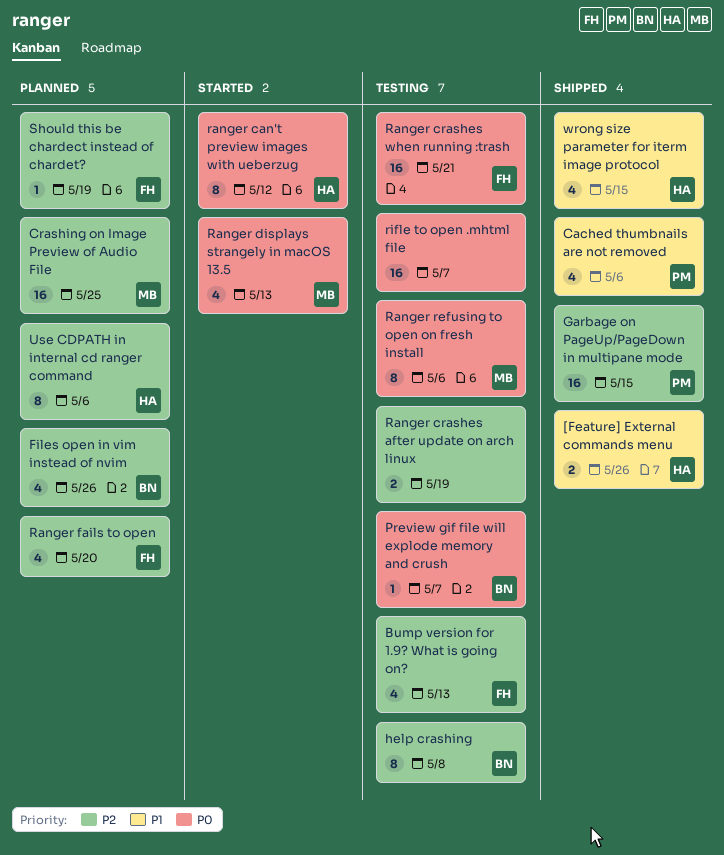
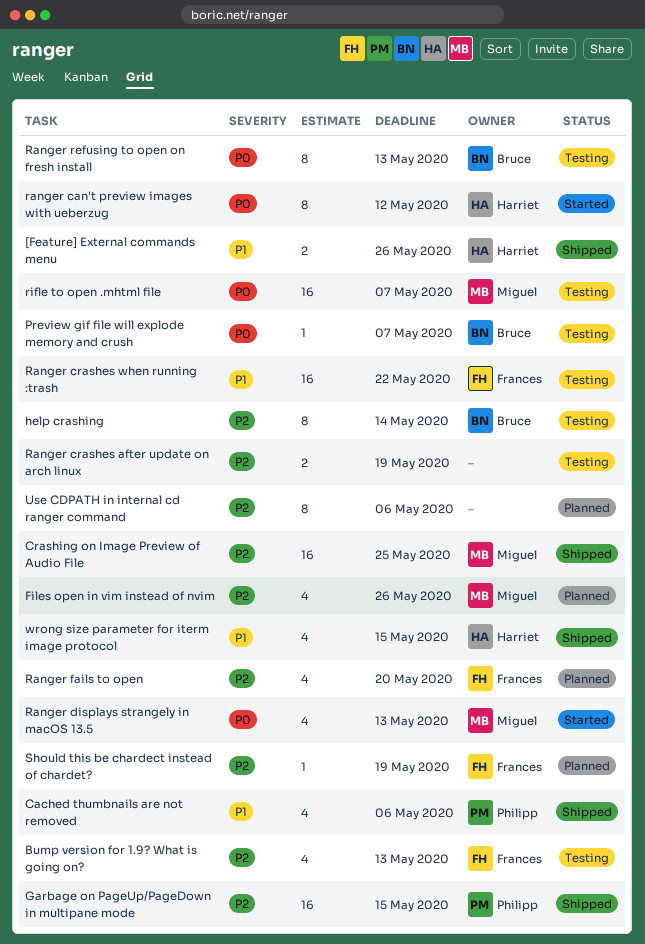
Crashing on Image Preview of Audio File, status: Planned -> Shipped
Files open in vim instead of nvim, owner: Bruce -> Miguel
help crashing, due: May 8 -> May 14
Ranger crashes when running :trash, priority: P0 -> P1
Ranger crashes when running :trash, due: May 21 -> May 22
Ranger refusing to open on fresh install, owner: Miguel -> Bruce
Ranger refusing to open on fresh install, due: May 6 -> May 13
rifle to open .mhtml file, owner: none -> Miguel
Use CDPATH in internal cd ranger command, owner: Harriet -> none

